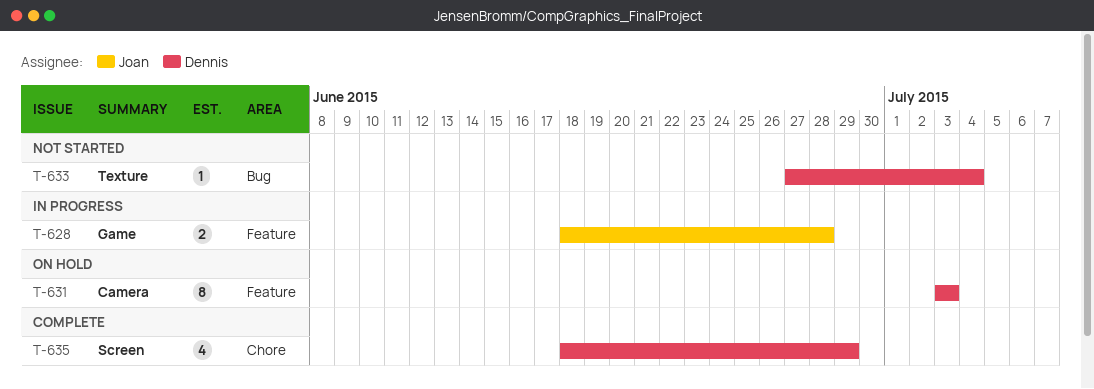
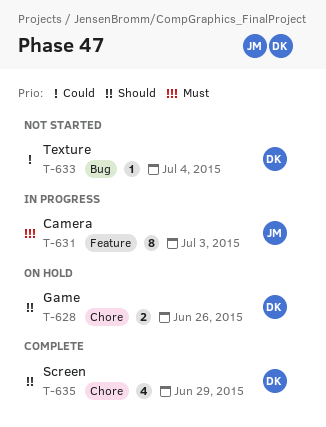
T-628, status: In progress -> On hold
T-628, owner: Joan -> Dennis
T-628, label: Feature -> Chore
T-628, due: Jun 28 -> Jun 26
T-631, status: On hold -> In progress
T-631, owner: Dennis -> Joan

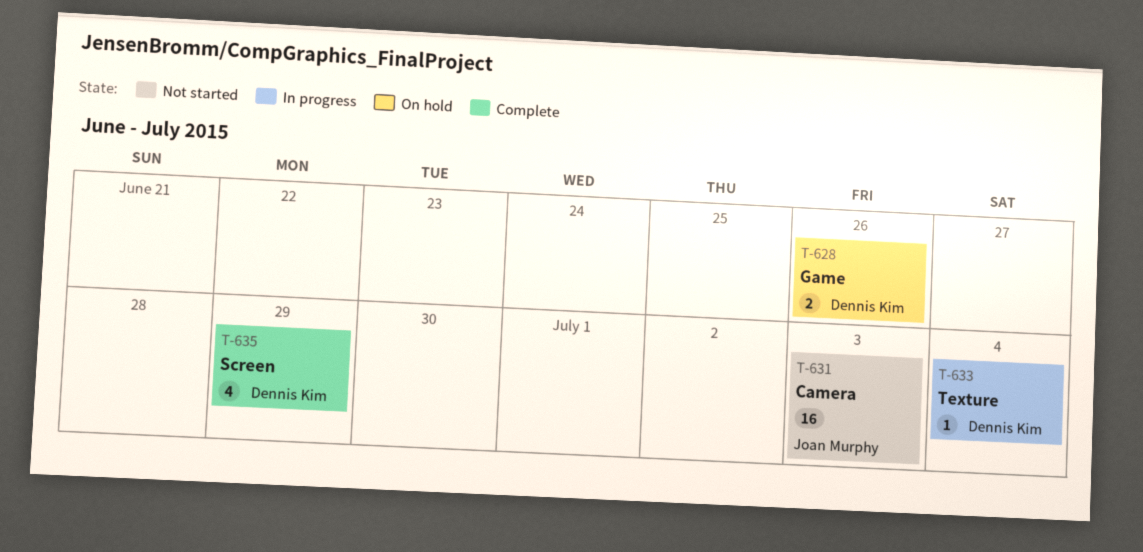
T-631, status: In progress -> Not started
T-631, estimate: 8 -> 16
T-633, status: Not started -> In progress

